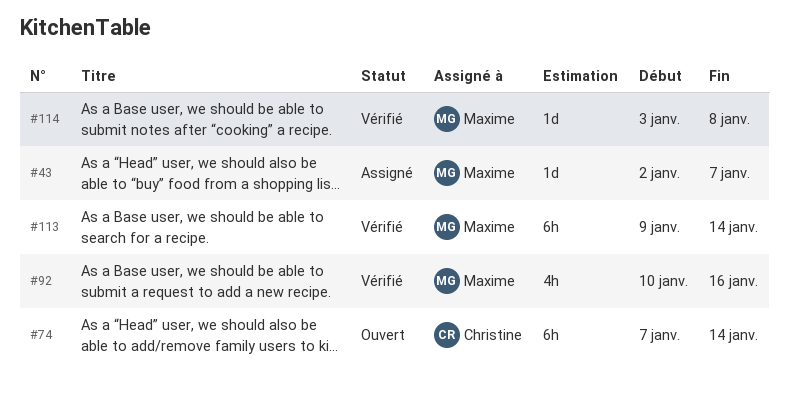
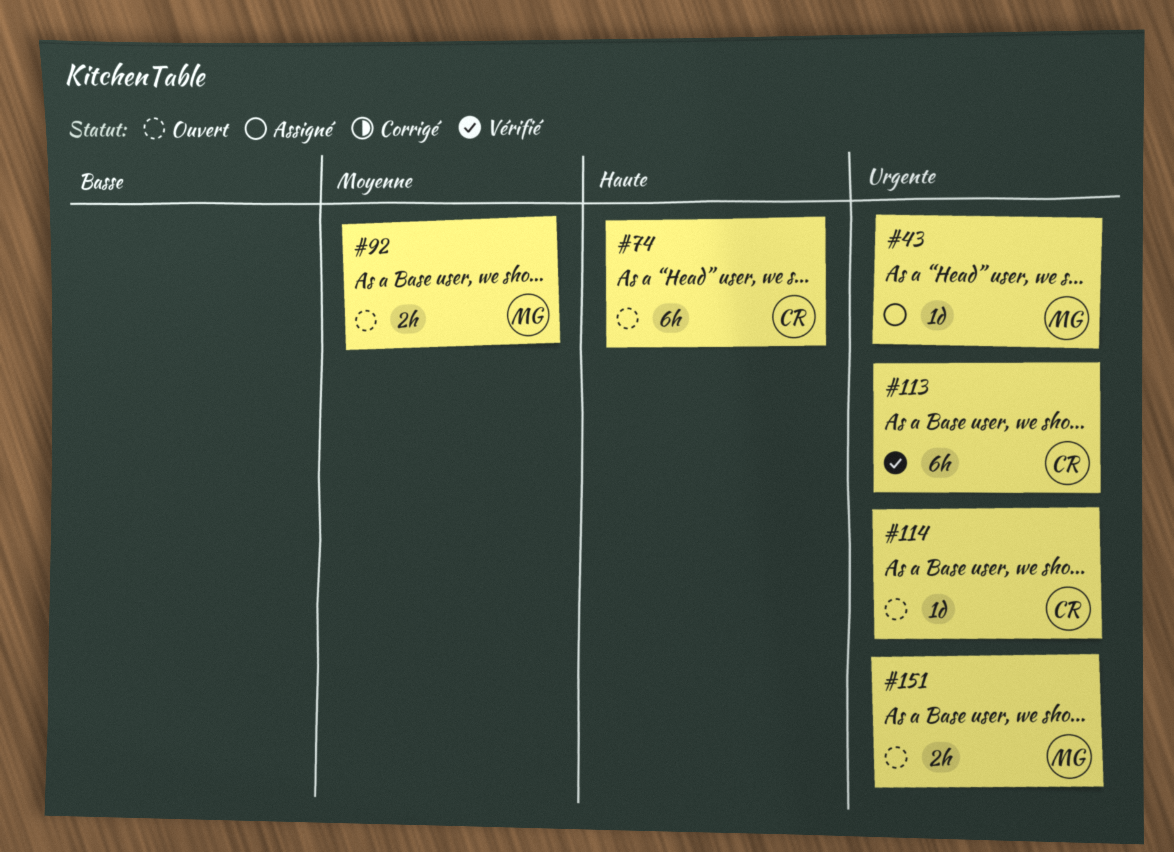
#92, status: Vérifié -> Ouvert
#92, estimate: 4h -> 2h
#113, owner: Maxime -> Christine
#114, status: Vérifié -> Ouvert
#114, owner: Maxime -> Christine
#151: none -> present

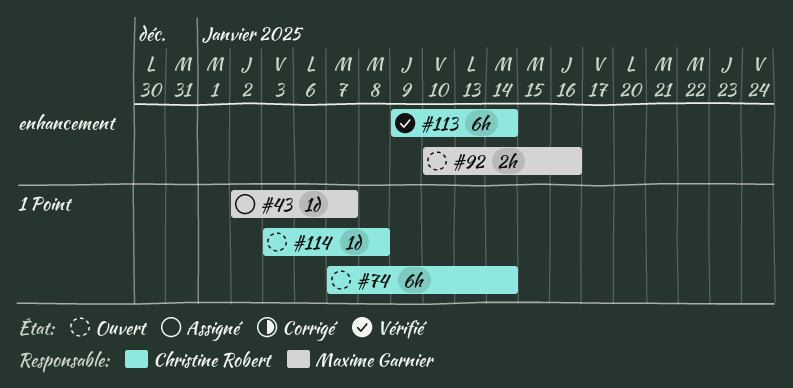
#151: present -> none

